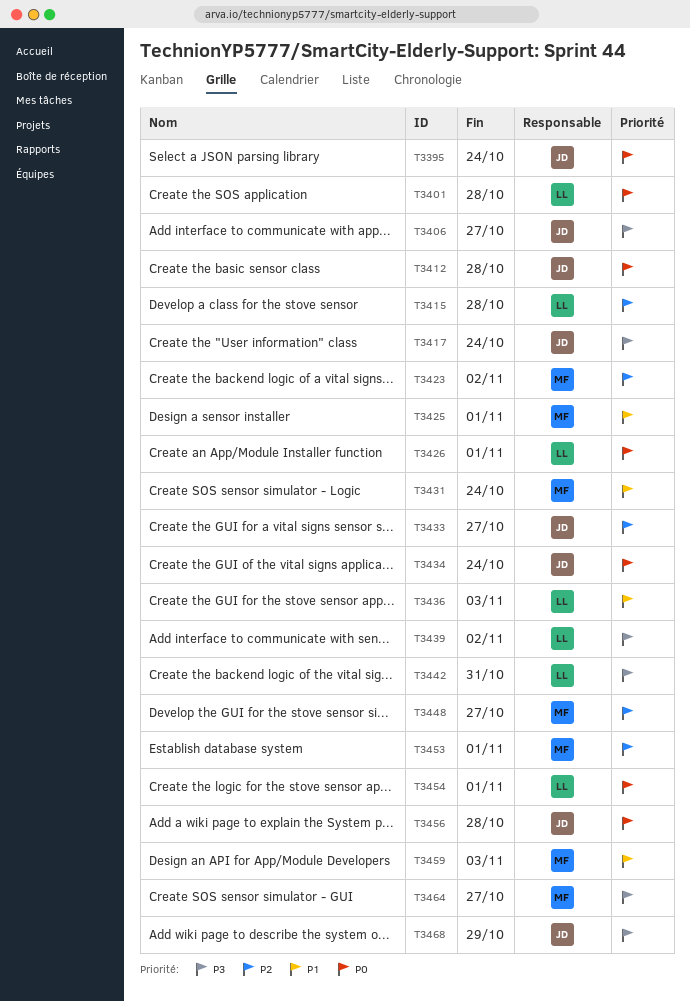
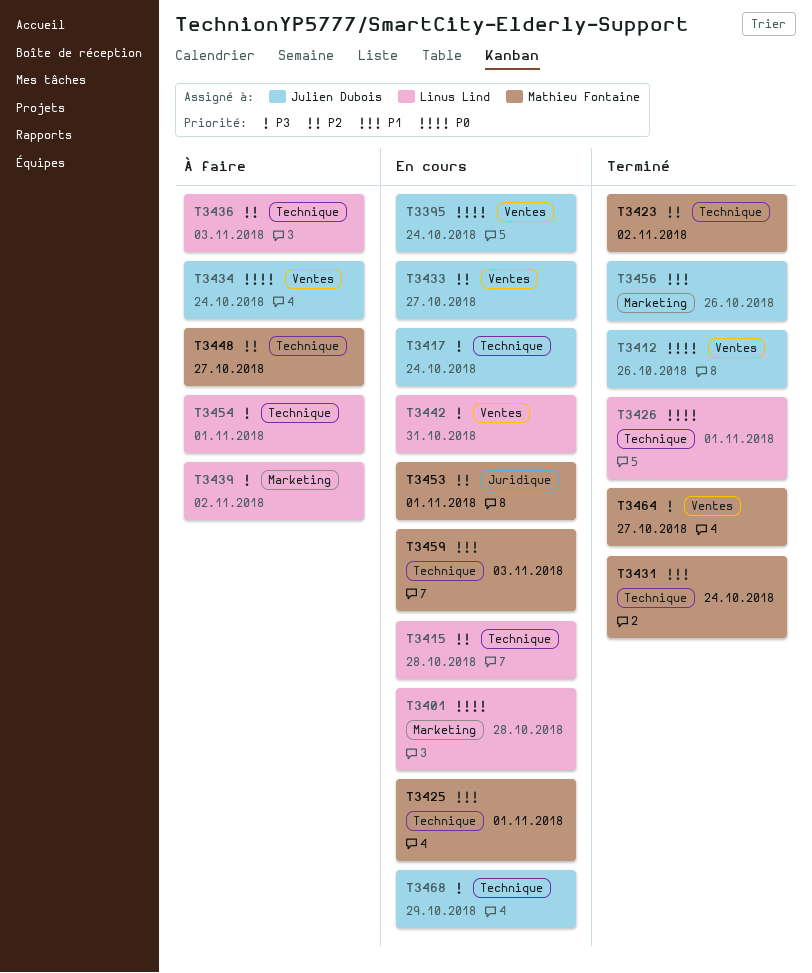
T3406: present -> none
T3412, due: Oct 28 -> Oct 26
T3436, priority: P1 -> P2
T3454, priority: P0 -> P3
T3456, priority: P0 -> P1
T3456, due: Oct 28 -> Oct 26

